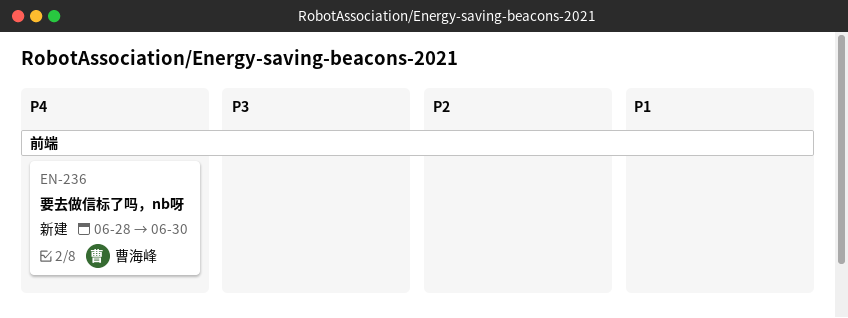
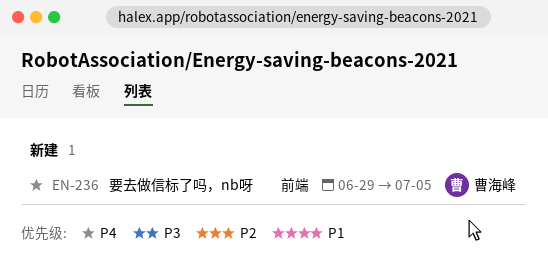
EN-236, start: Jun 28 -> Jun 29
EN-236, due: Jun 30 -> Jul 5

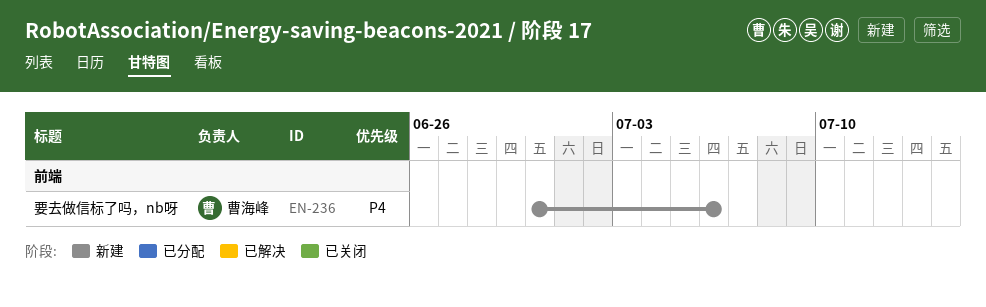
EN-236, start: Jun 29 -> Jun 30
EN-236, due: Jul 5 -> Jul 6

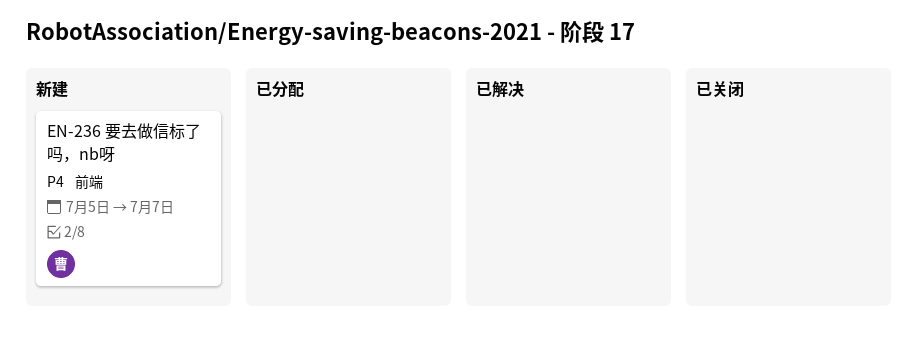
EN-236, start: Jun 30 -> Jul 5
EN-236, due: Jul 6 -> Jul 7

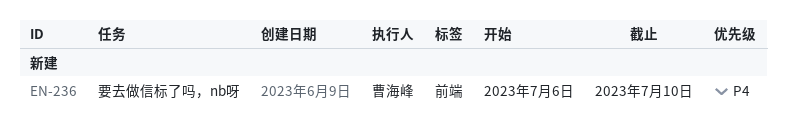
EN-236, start: Jul 5 -> Jul 6
EN-236, due: Jul 7 -> Jul 10

